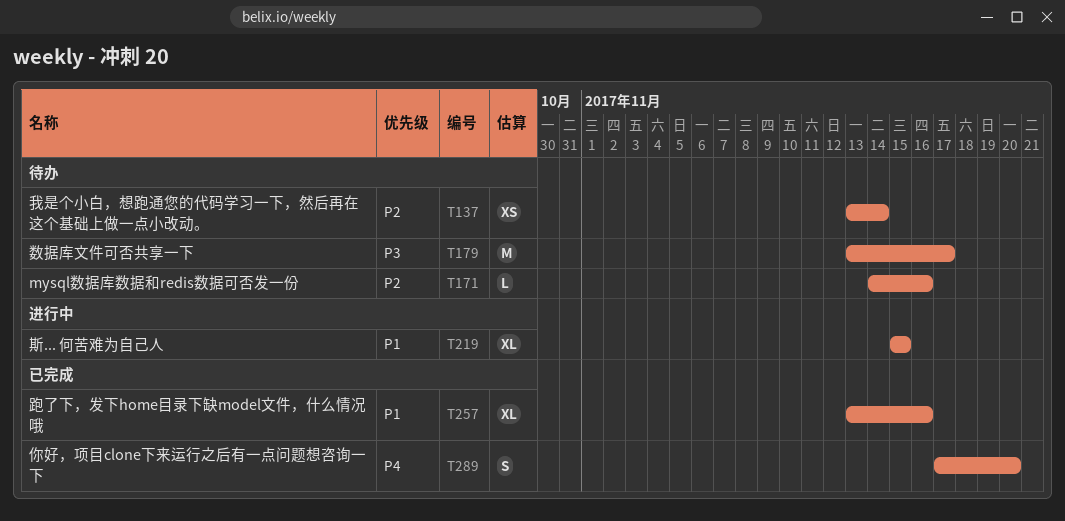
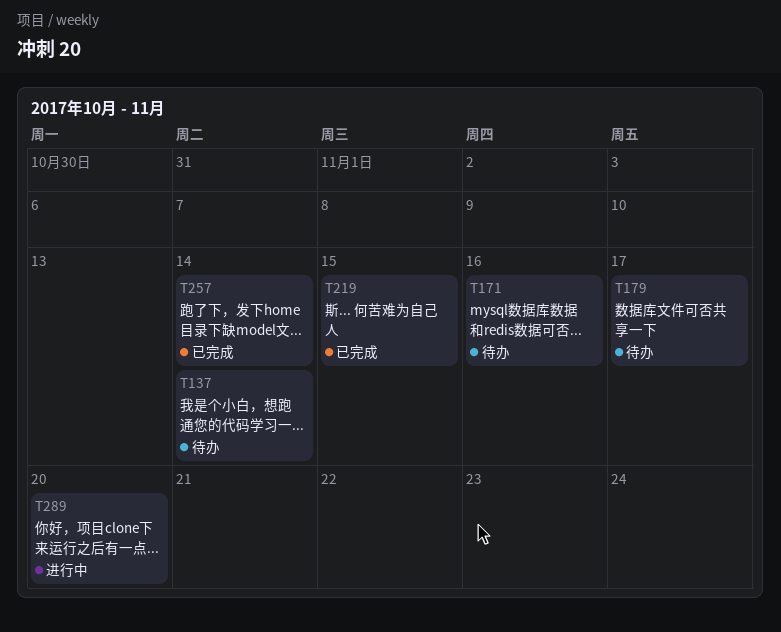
T219, status: 进行中 -> 已完成
T257, due: Nov 16 -> Nov 14
T289, status: 已完成 -> 进行中

